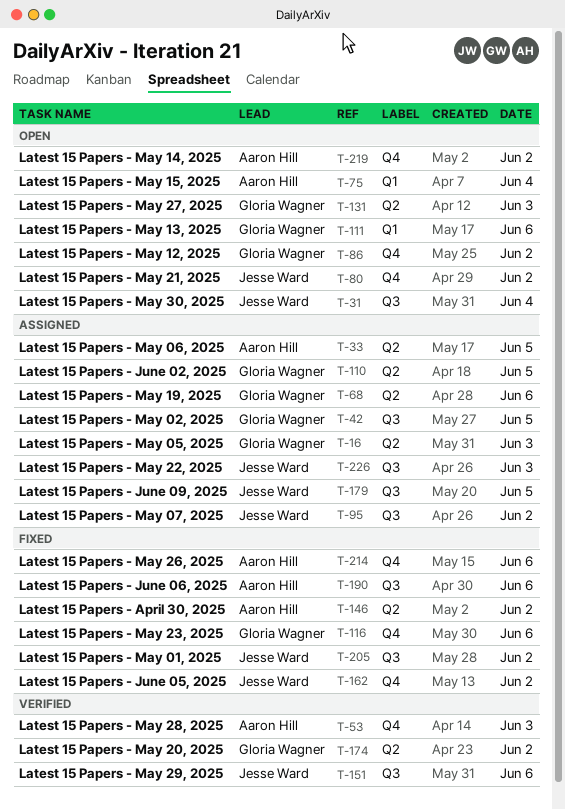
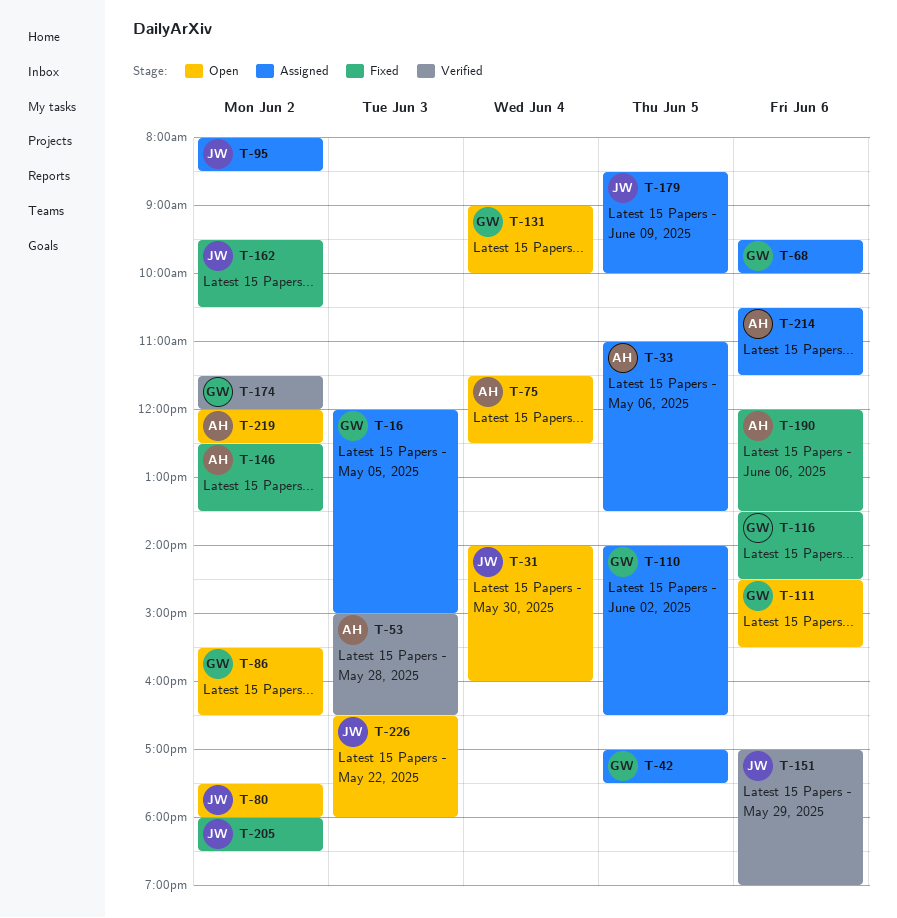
T-131, day: Jun 3 -> Jun 4
T-214, status: Fixed -> Assigned
T-226, status: Assigned -> Open

